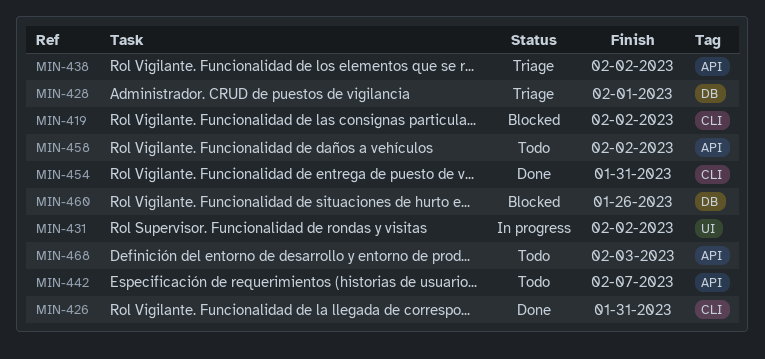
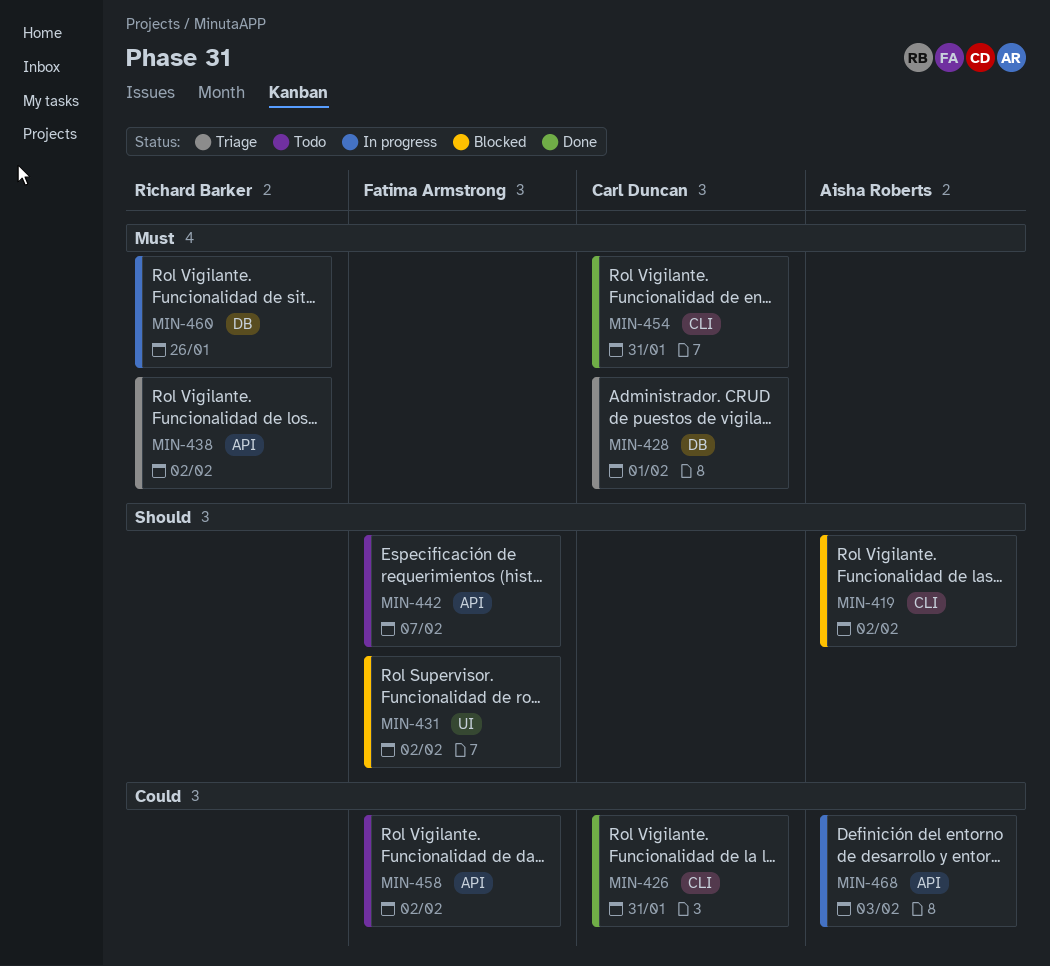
MIN-431, status: In progress -> Blocked
MIN-460, status: Blocked -> In progress
MIN-468, status: Todo -> In progress

